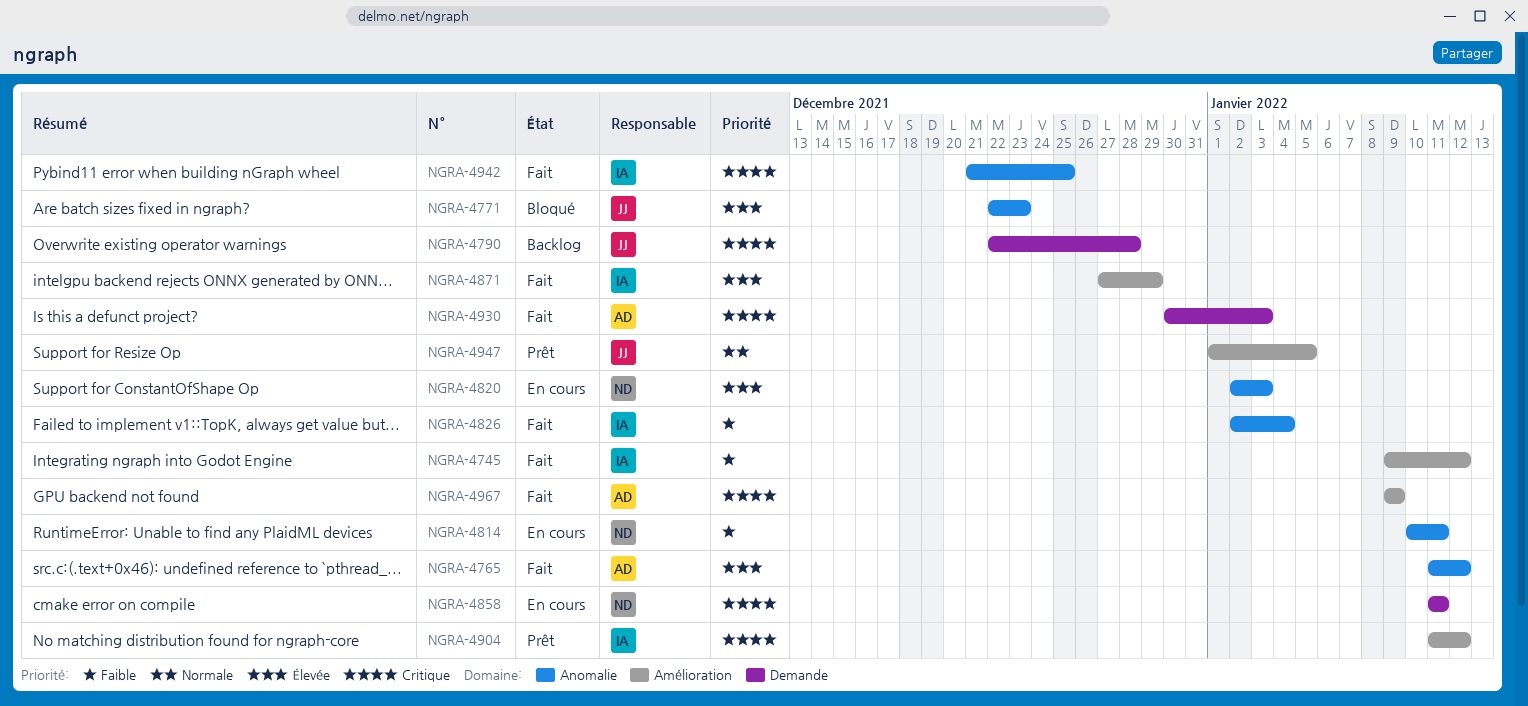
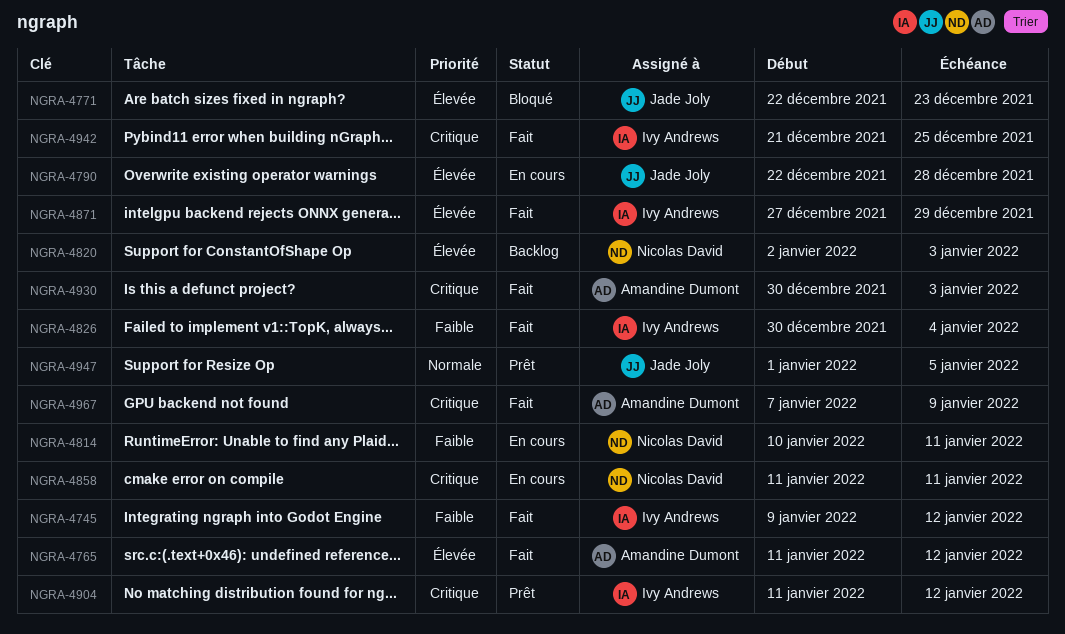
NGRA-4790, status: Backlog -> En cours
NGRA-4790, priority: Critique -> Élevée
NGRA-4820, status: En cours -> Backlog
NGRA-4826, start: Jan 2 -> Dec 30
NGRA-4967, start: Jan 9 -> Jan 7

